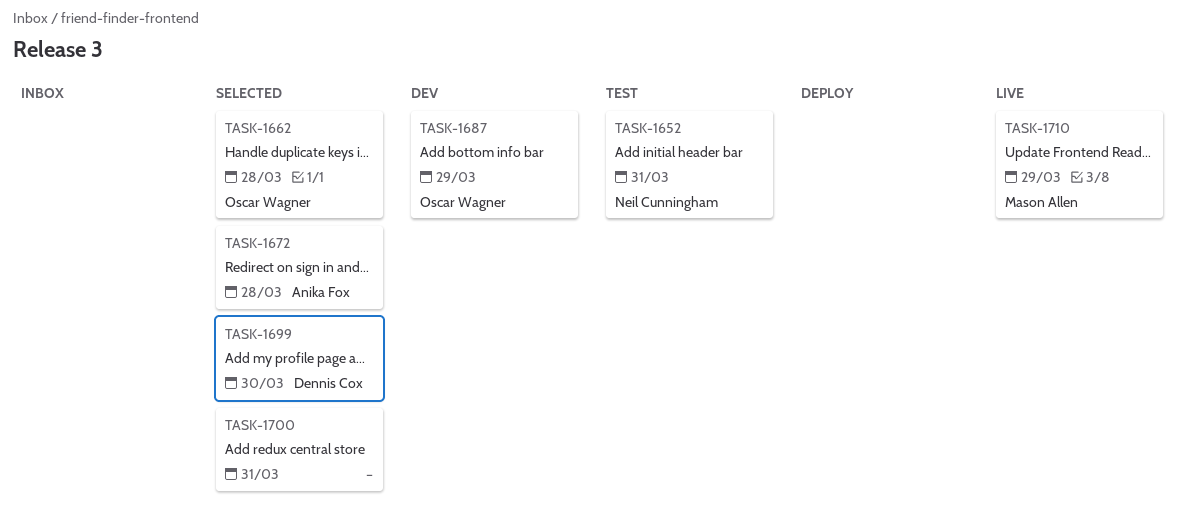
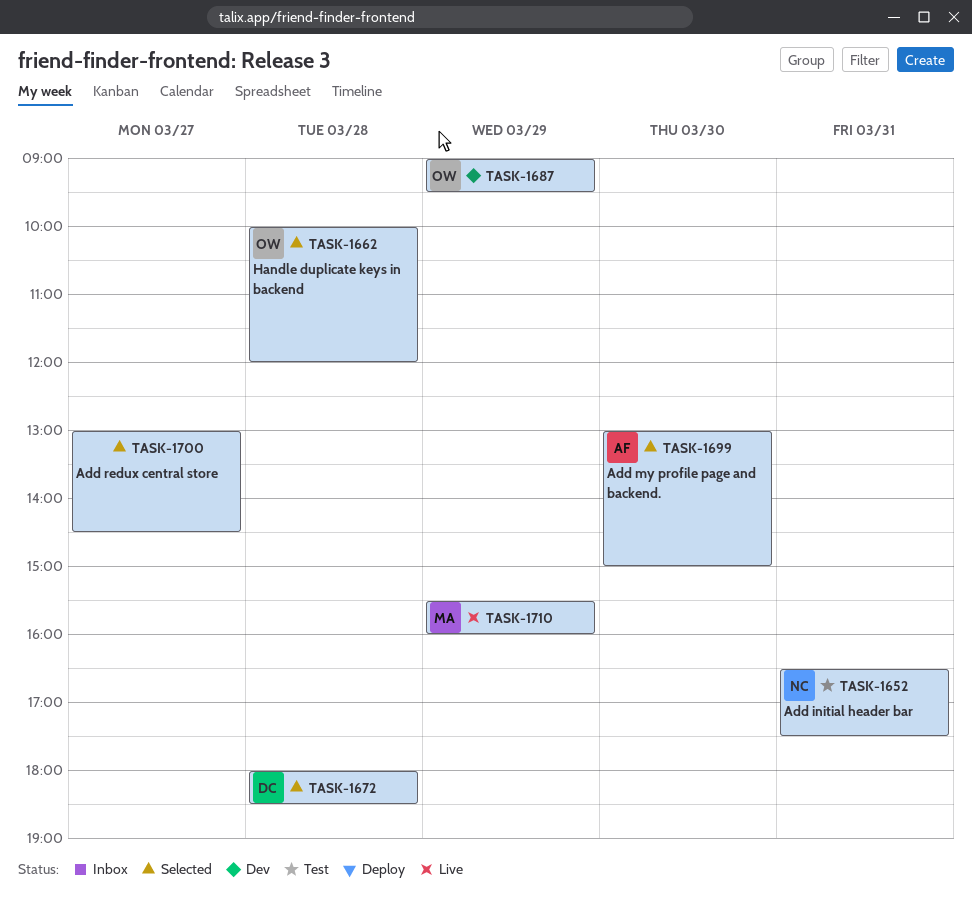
TASK-1672, owner: Anika Fox -> Dennis Cox
TASK-1699, owner: Dennis Cox -> Anika Fox
TASK-1700, day: Mar 31 -> Mar 27

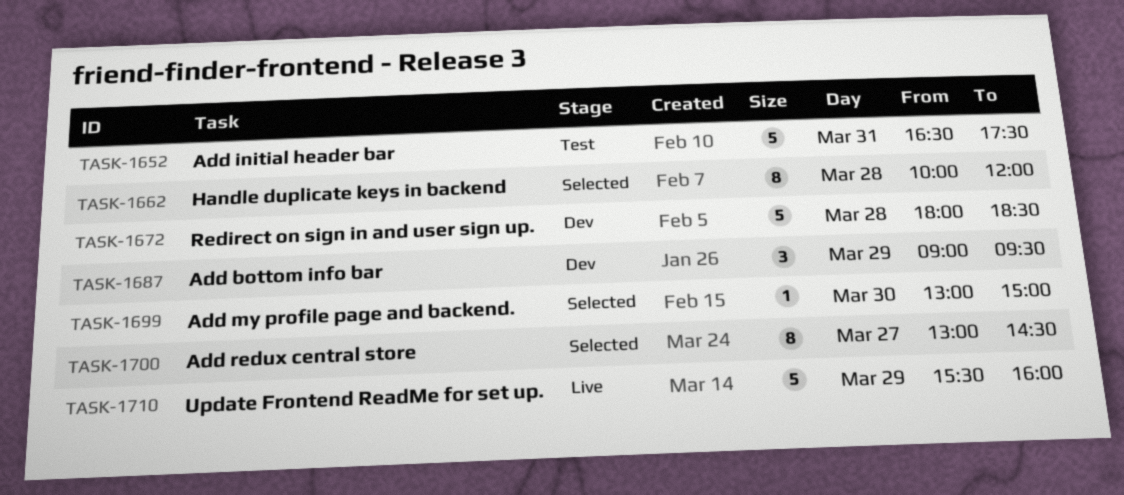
TASK-1672, status: Selected -> Dev

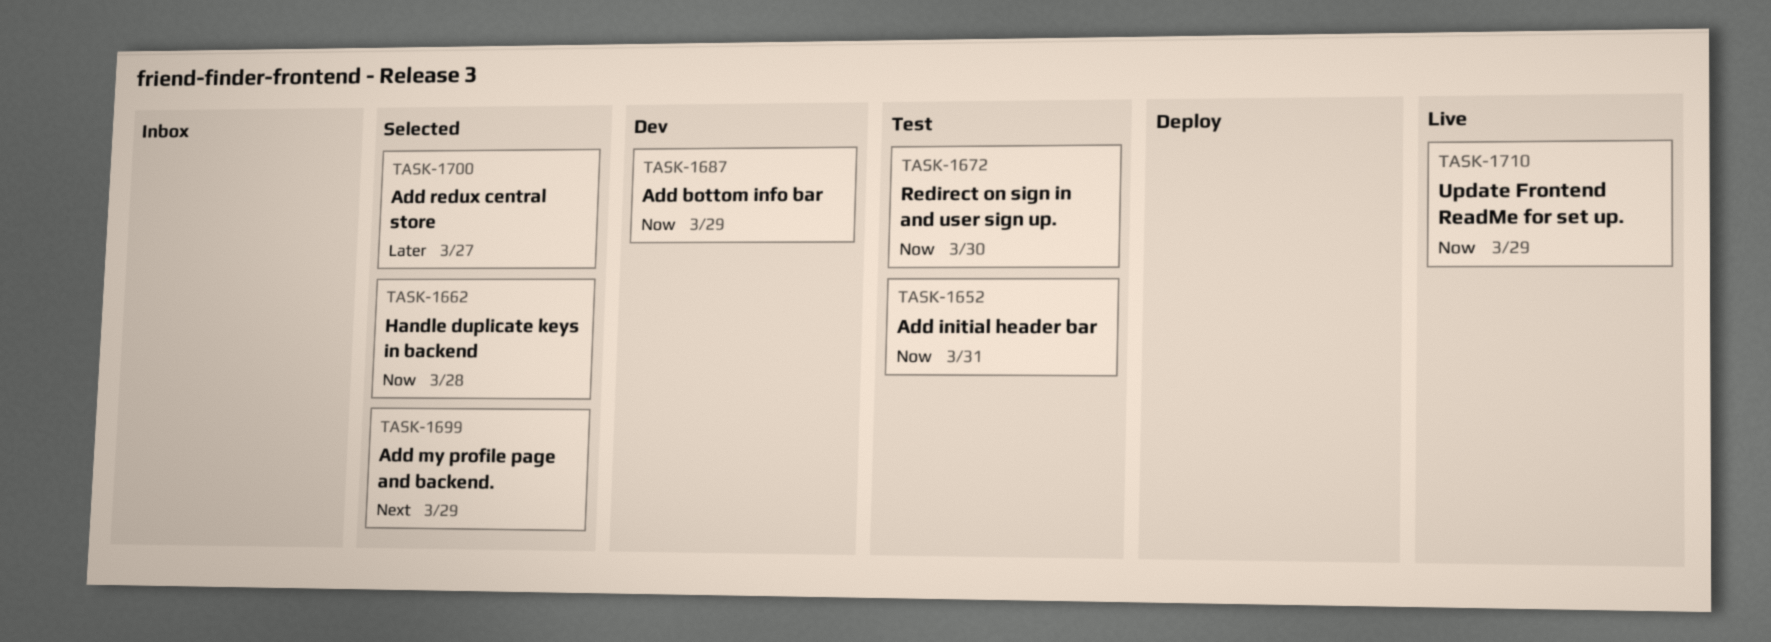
TASK-1672, status: Dev -> Test
TASK-1672, day: Mar 28 -> Mar 30
TASK-1699, day: Mar 30 -> Mar 29

